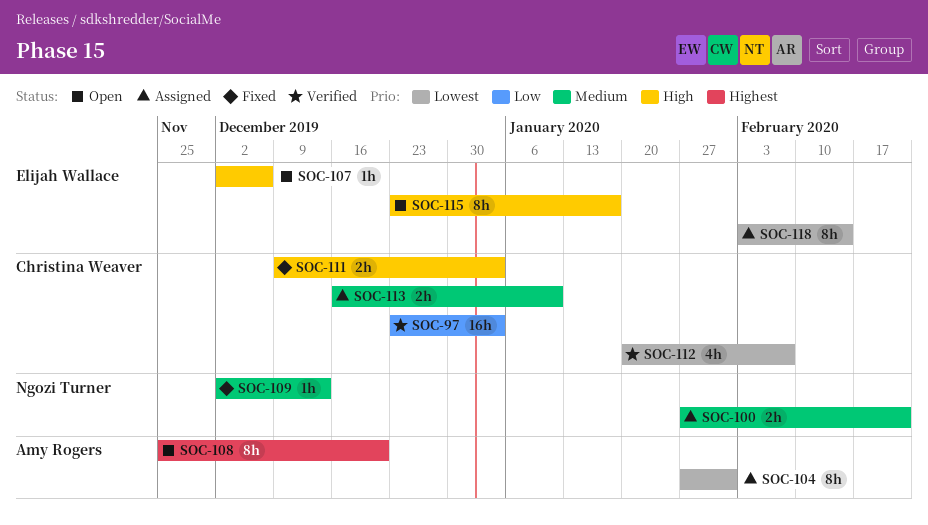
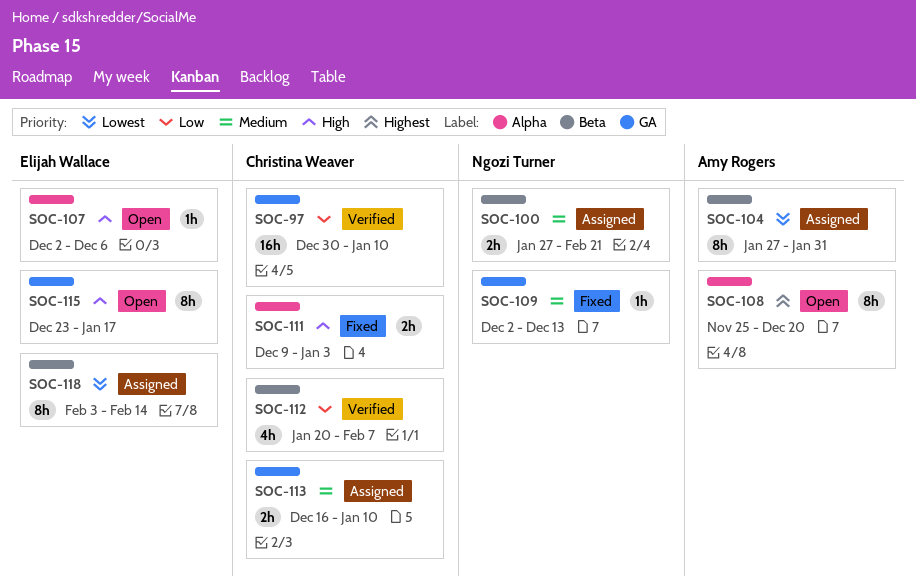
SOC-97, start: Dec 23 -> Dec 30
SOC-97, due: Jan 3 -> Jan 10
SOC-112, priority: Lowest -> Low

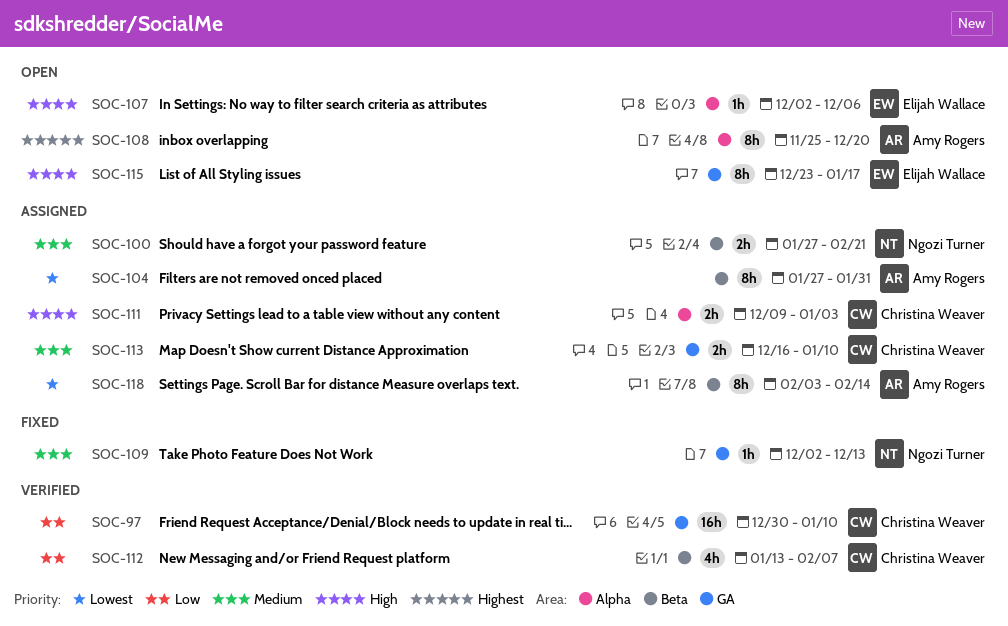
SOC-111, status: Fixed -> Assigned
SOC-112, start: Jan 20 -> Jan 13
SOC-118, owner: Elijah Wallace -> Amy Rogers

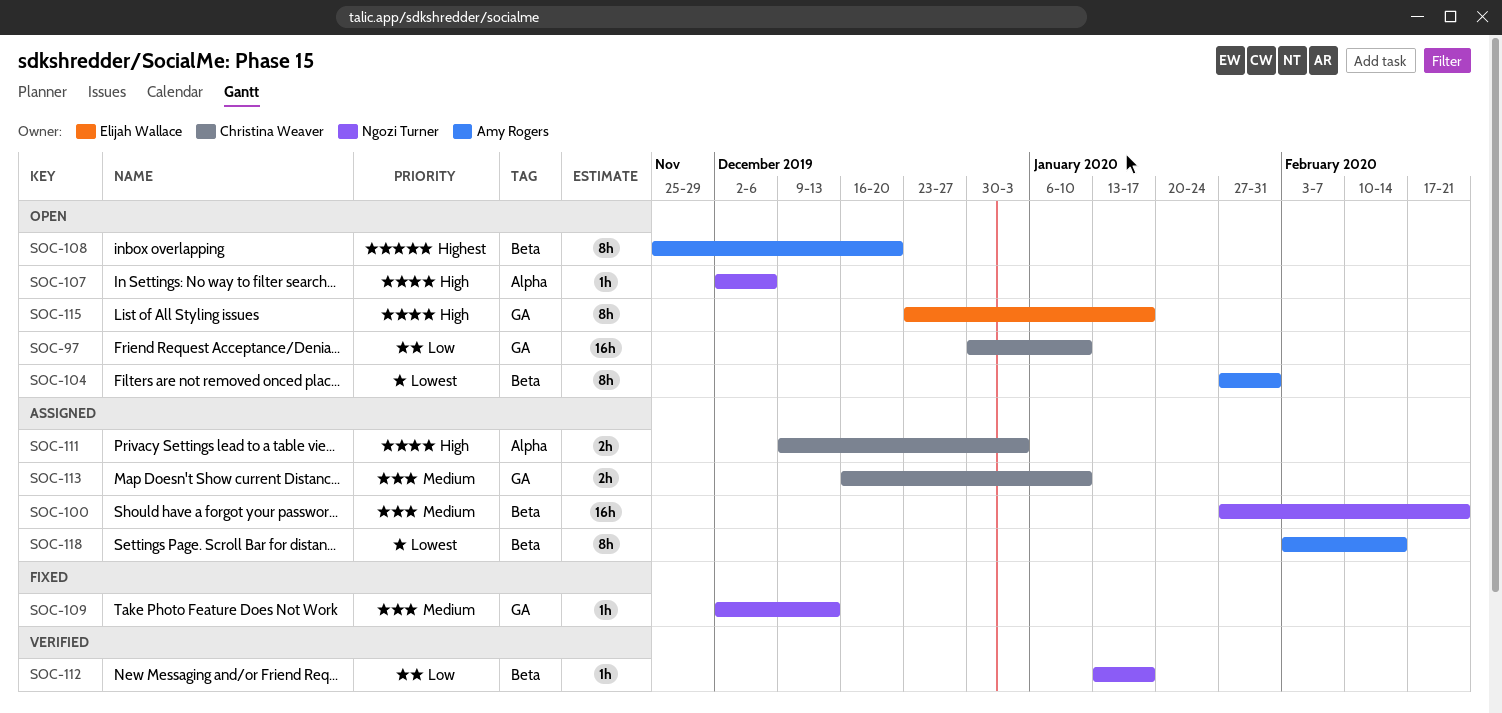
SOC-97, status: Verified -> Open
SOC-100, estimate: 2h -> 16h
SOC-104, status: Assigned -> Open
SOC-107, owner: Elijah Wallace -> Ngozi Turner
SOC-108, label: Alpha -> Beta
SOC-112, owner: Christina Weaver -> Ngozi Turner
SOC-112, estimate: 4h -> 1h
SOC-112, due: Feb 7 -> Jan 17

